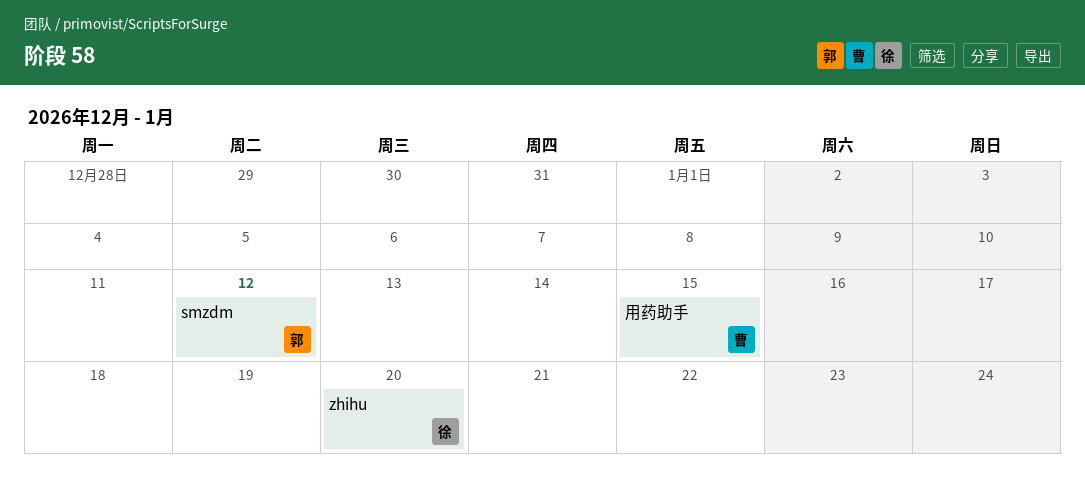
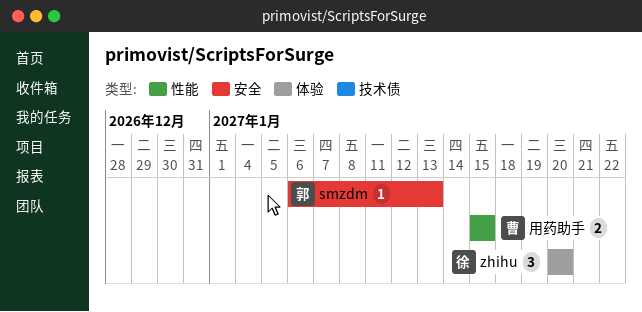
smzdm, due: Jan 12 -> Jan 13

